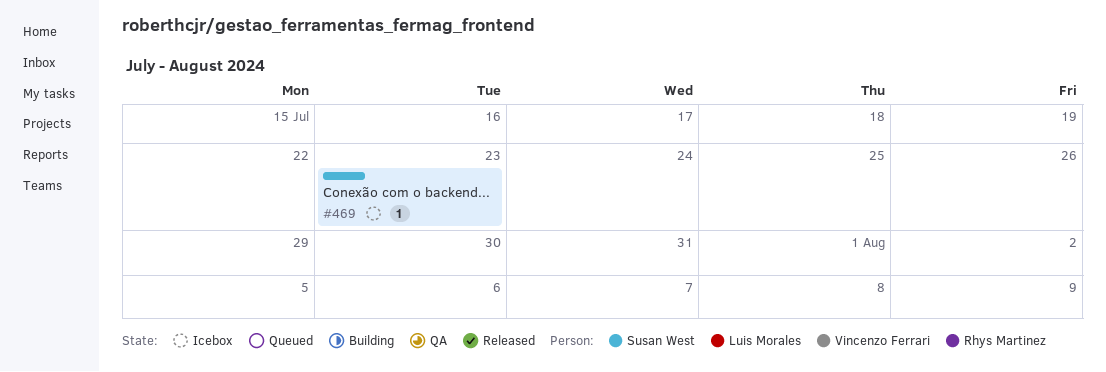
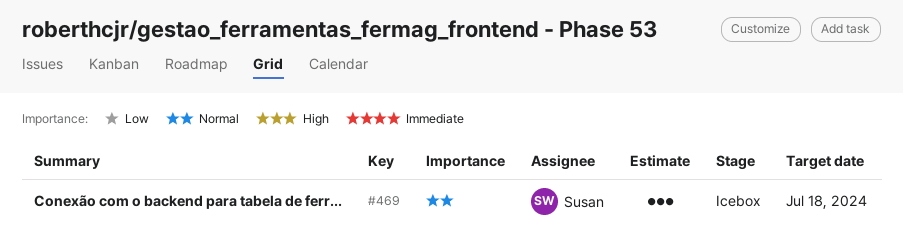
#469, estimate: 1 -> 3
#469, due: Jul 23 -> Jul 18

